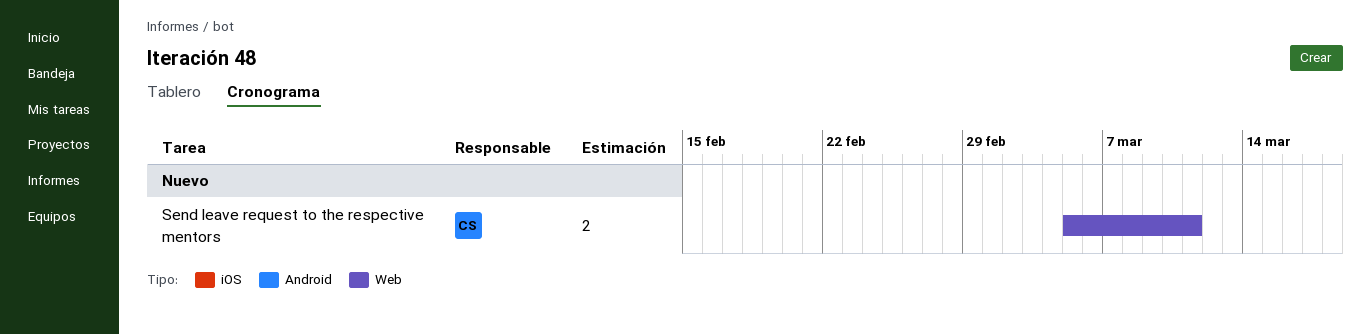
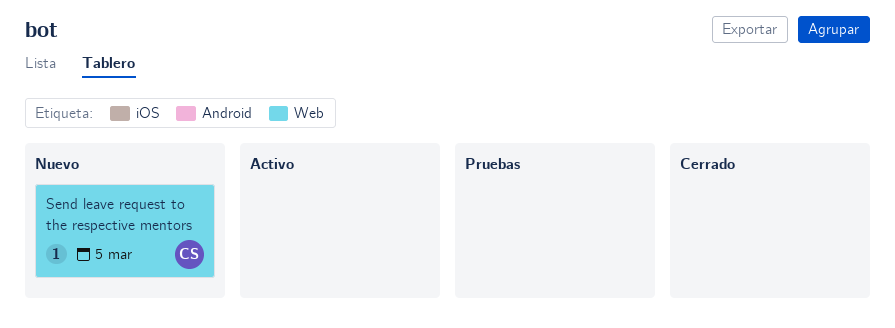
Send leave request to the respective mentors, estimate: 2 -> 1
Send leave request to the respective mentors, due: Mar 11 -> Mar 5

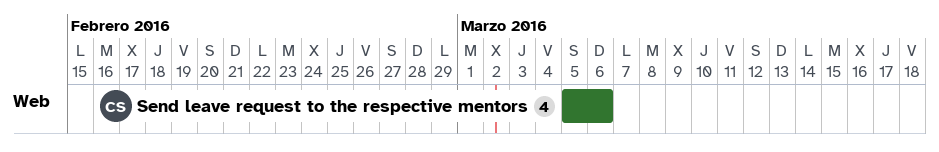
Send leave request to the respective mentors, estimate: 1 -> 4
Send leave request to the respective mentors, due: Mar 5 -> Mar 6

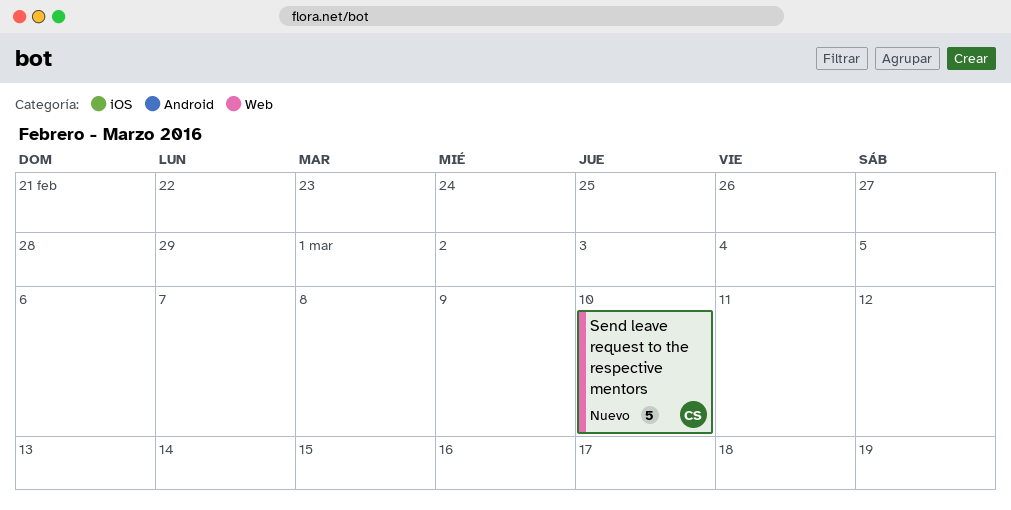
Send leave request to the respective mentors, estimate: 4 -> 5
Send leave request to the respective mentors, due: Mar 6 -> Mar 10

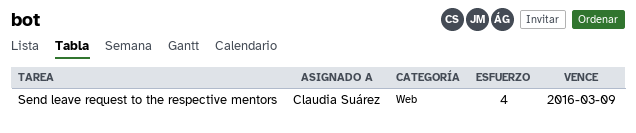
Send leave request to the respective mentors, estimate: 5 -> 4
Send leave request to the respective mentors, due: Mar 10 -> Mar 9

